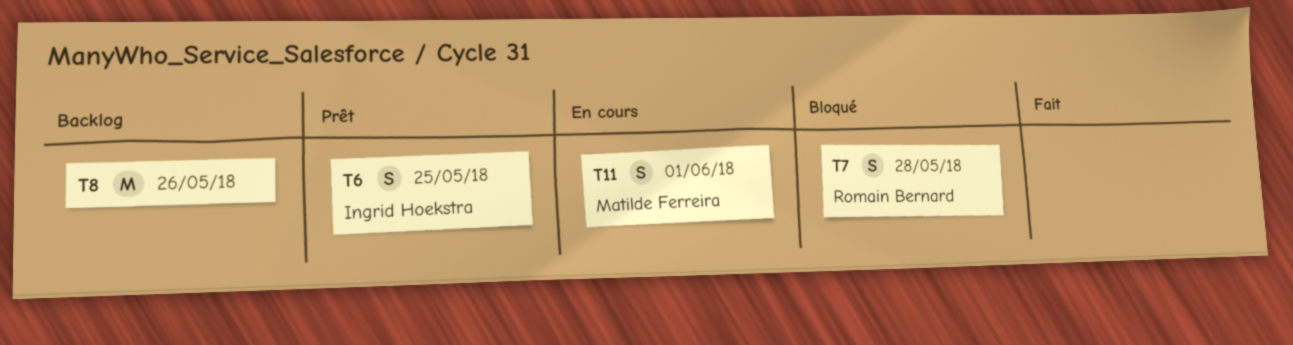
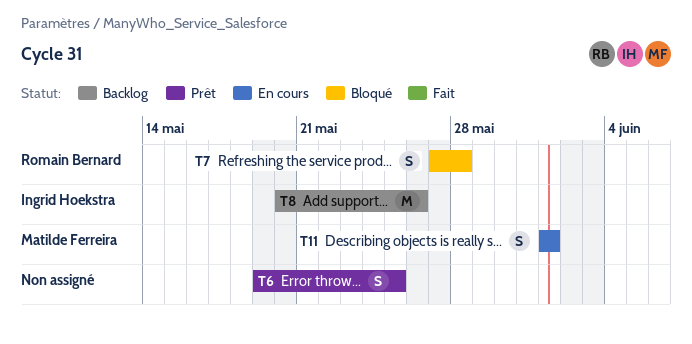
T6, owner: Ingrid Hoekstra -> none
T8, owner: none -> Ingrid Hoekstra

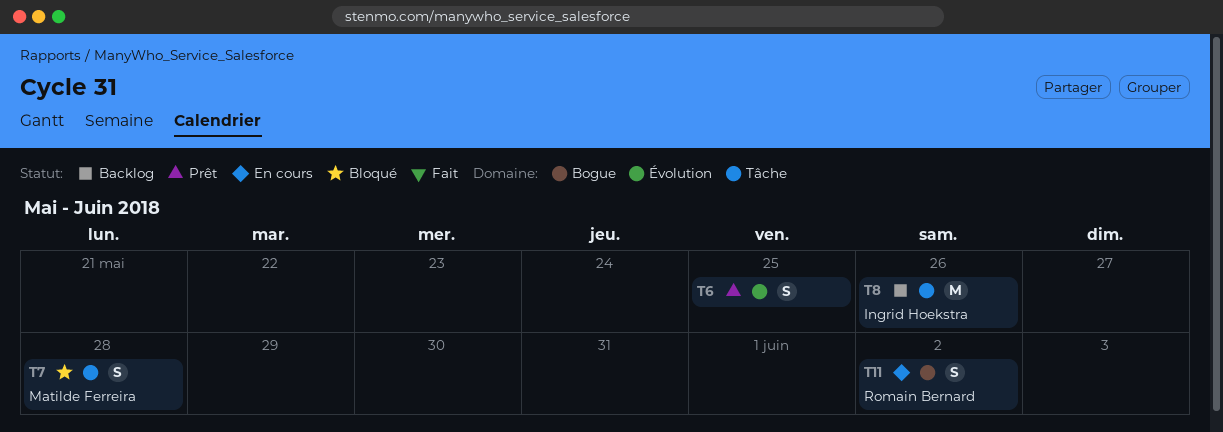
T7, owner: Romain Bernard -> Matilde Ferreira
T11, owner: Matilde Ferreira -> Romain Bernard
T11, due: Jun 1 -> Jun 2

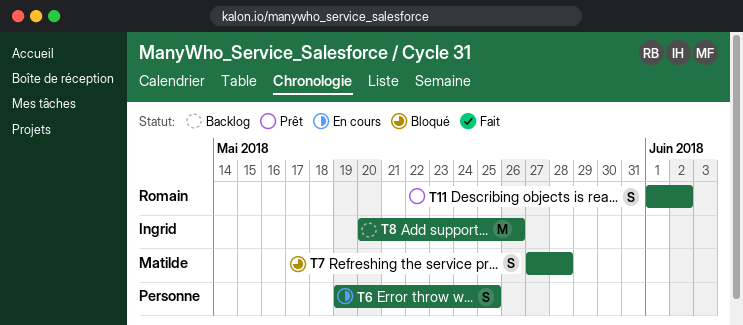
T6, status: Prêt -> En cours
T11, status: En cours -> Prêt

